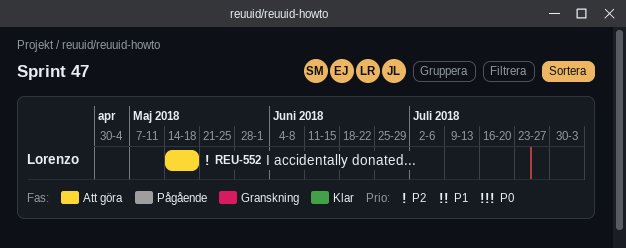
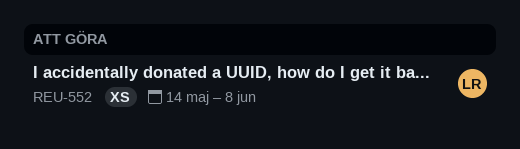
REU-552, due: May 18 -> Jun 8

